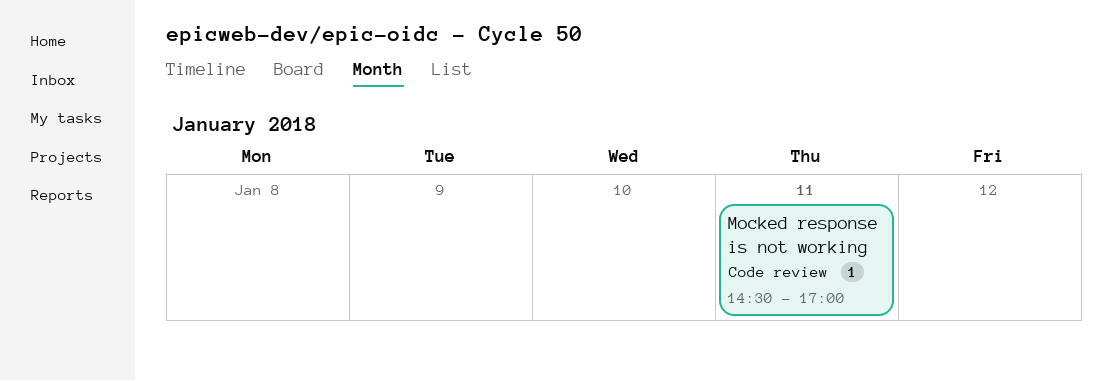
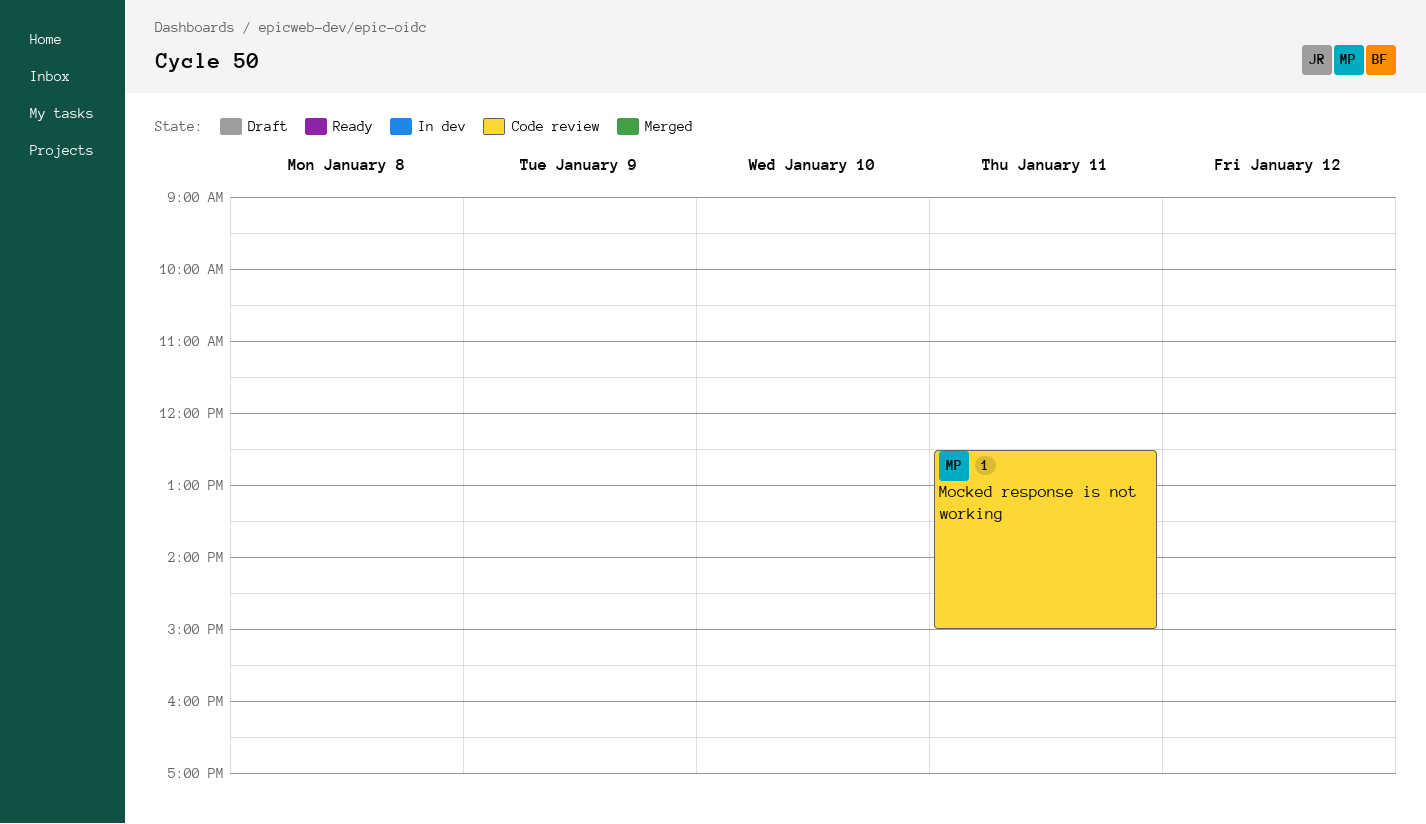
Mocked response is not working, begins: 14:30 -> 12:30
Mocked response is not working, ends: 17:00 -> 15:00

